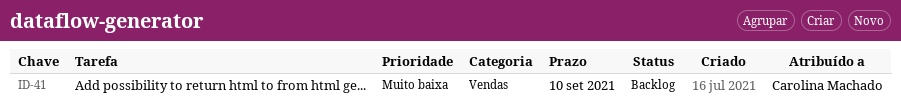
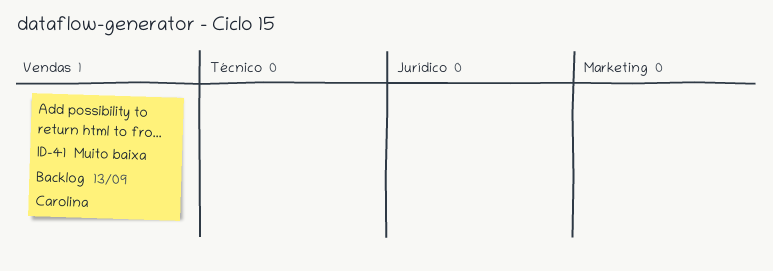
ID-41, due: Sep 10 -> Sep 13

